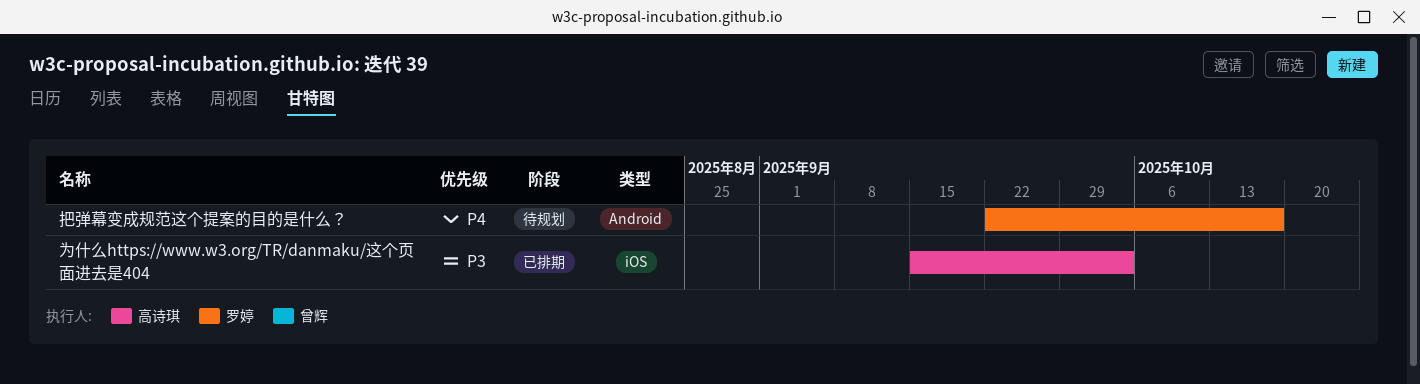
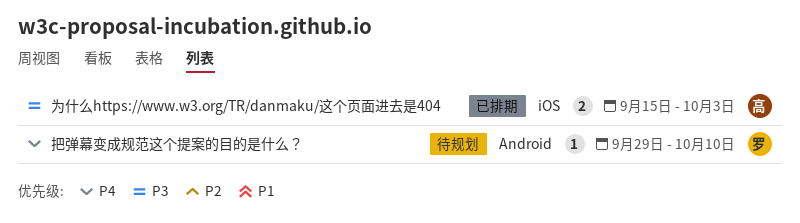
把弹幕变成规范这个提案的目的是什么？, start: Sep 22 -> Sep 29
把弹幕变成规范这个提案的目的是什么？, due: Oct 17 -> Oct 10

